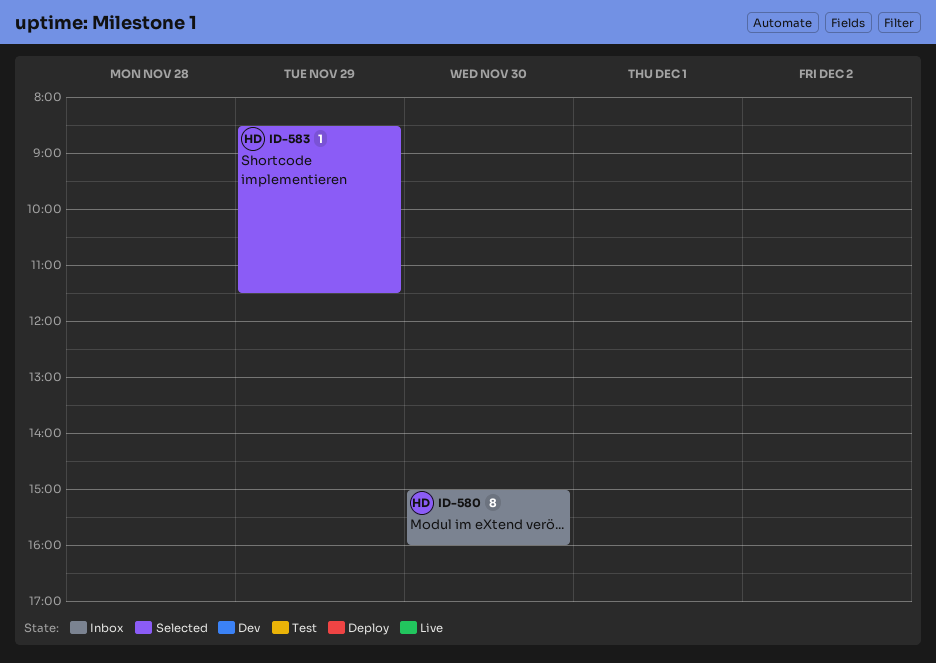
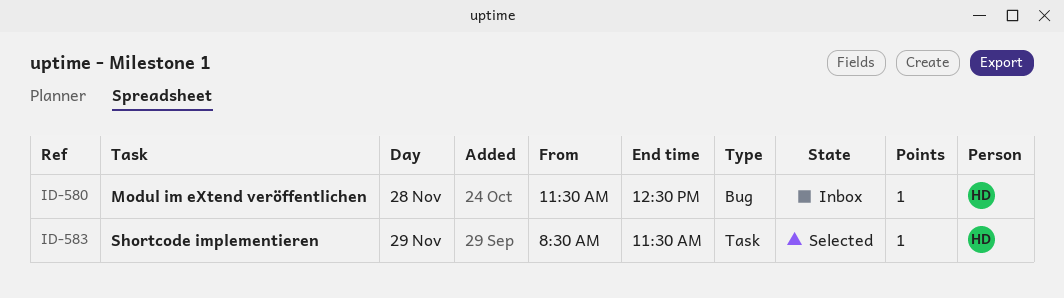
ID-580, estimate: 8 -> 1
ID-580, day: Nov 30 -> Nov 28
ID-580, begins: 15:00 -> 11:30
ID-580, ends: 16:00 -> 12:30

